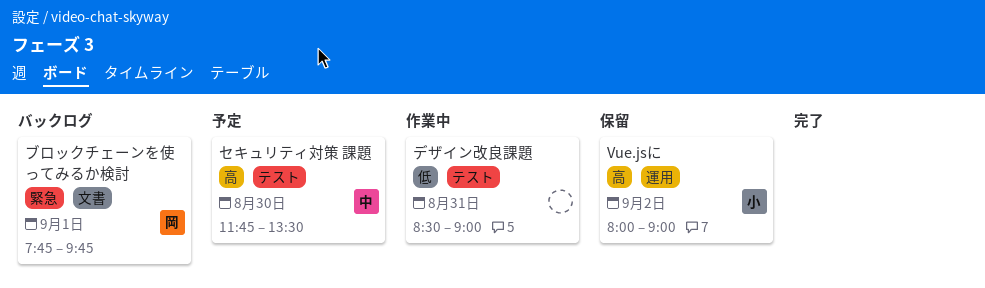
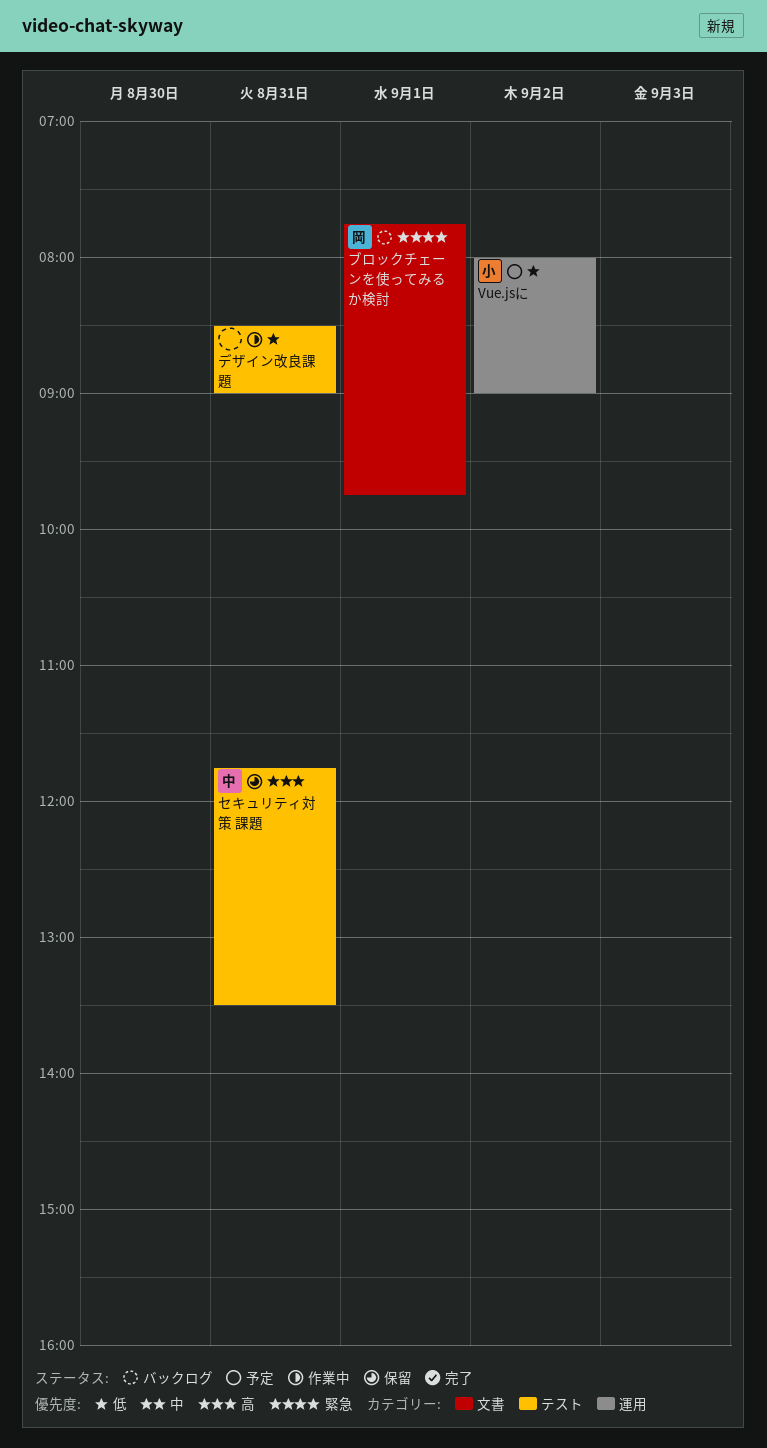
Vue.jsに, status: 保留 -> 予定
Vue.jsに, priority: 高 -> 低
セキュリティ対策 課題, status: 予定 -> 保留
セキュリティ対策 課題, day: Aug 30 -> Aug 31

